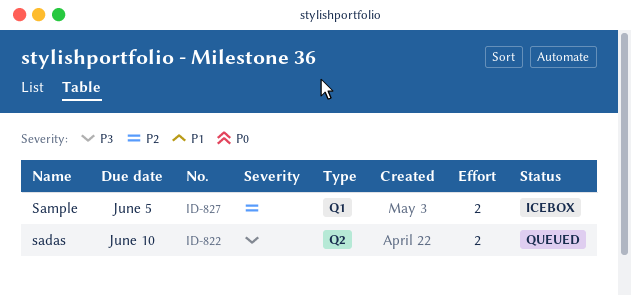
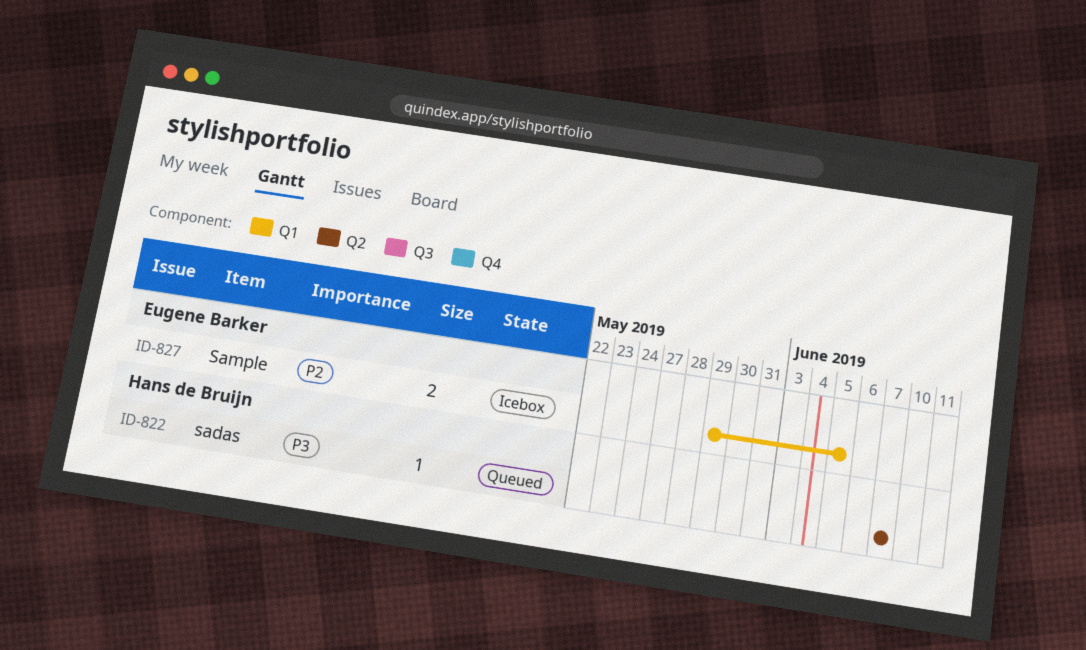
ID-822, estimate: 2 -> 1
ID-822, due: Jun 10 -> Jun 7

